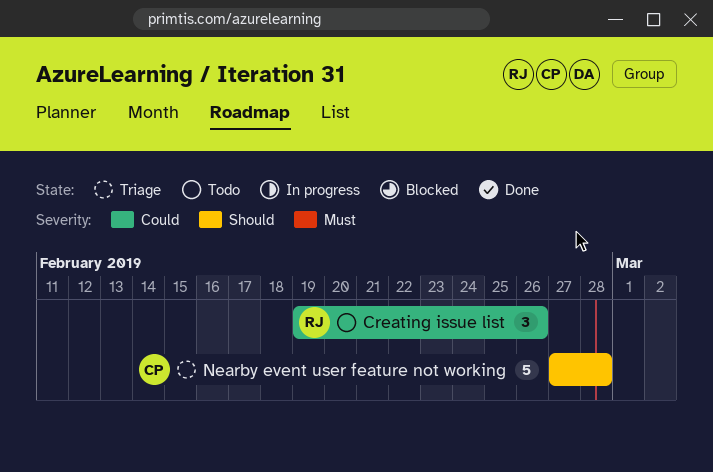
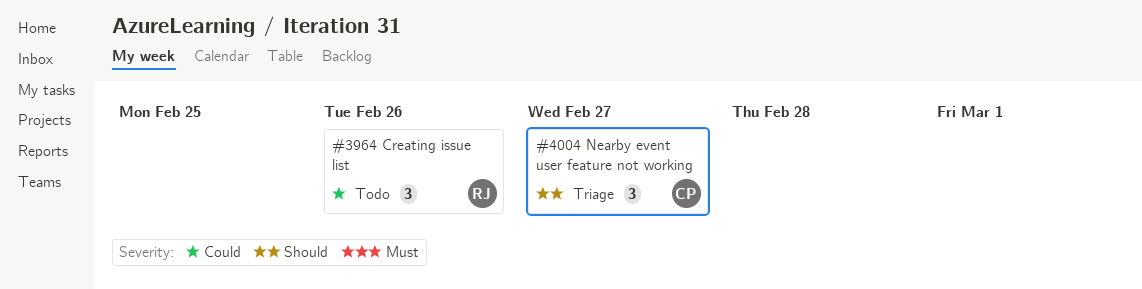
Nearby event user feature not working, estimate: 5 -> 3
Nearby event user feature not working, due: Feb 28 -> Feb 27

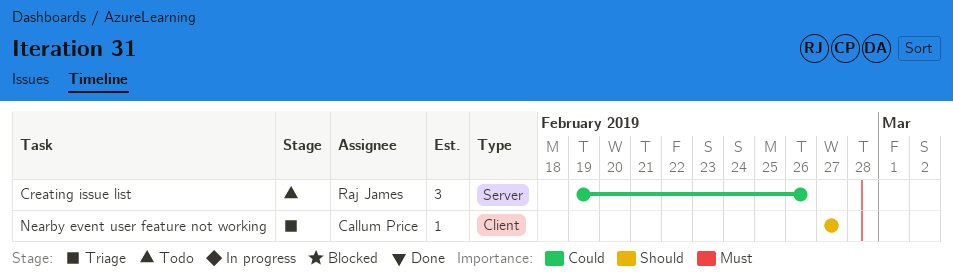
Nearby event user feature not working, estimate: 3 -> 1

